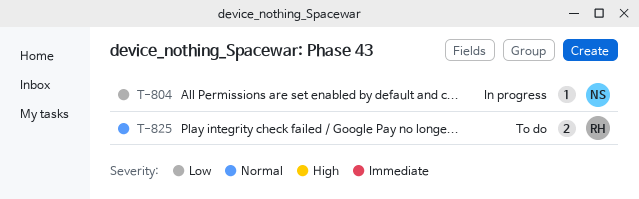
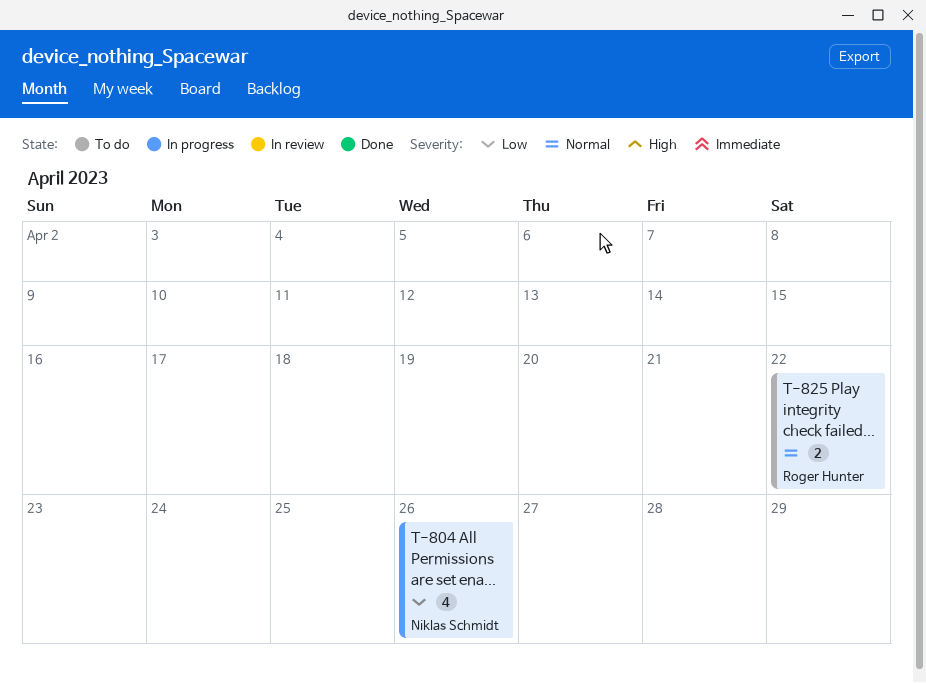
T-804, estimate: 1 -> 4

